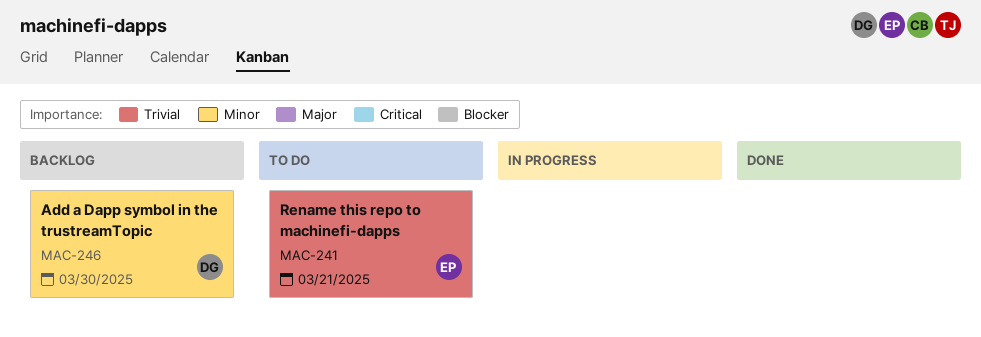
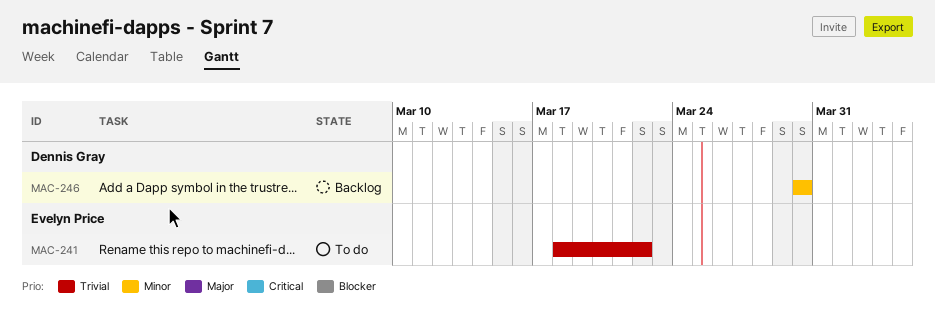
MAC-241, due: Mar 21 -> Mar 22

